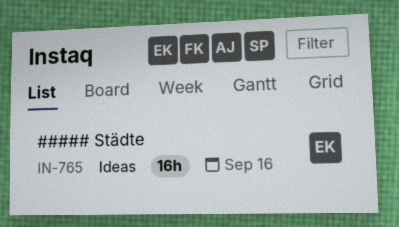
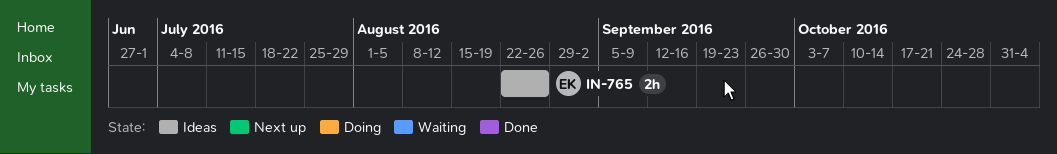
IN-765, estimate: 16h -> 2h
IN-765, due: Sep 16 -> Aug 26

